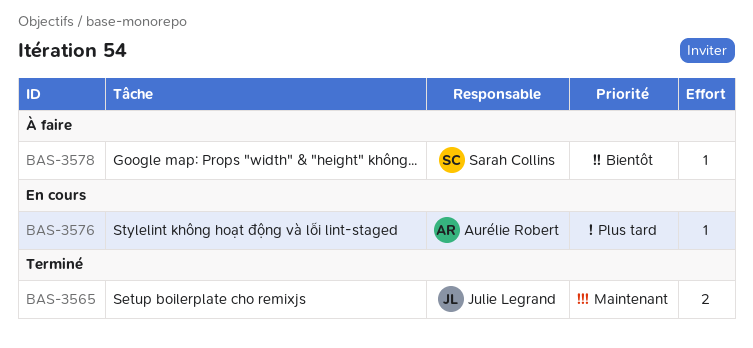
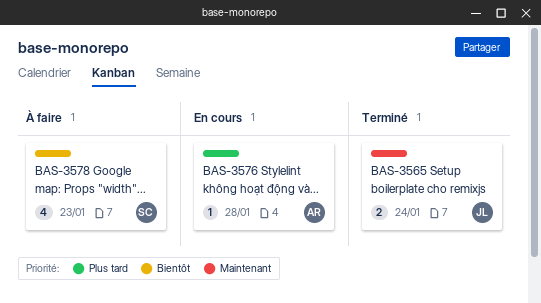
BAS-3578, estimate: 1 -> 4

